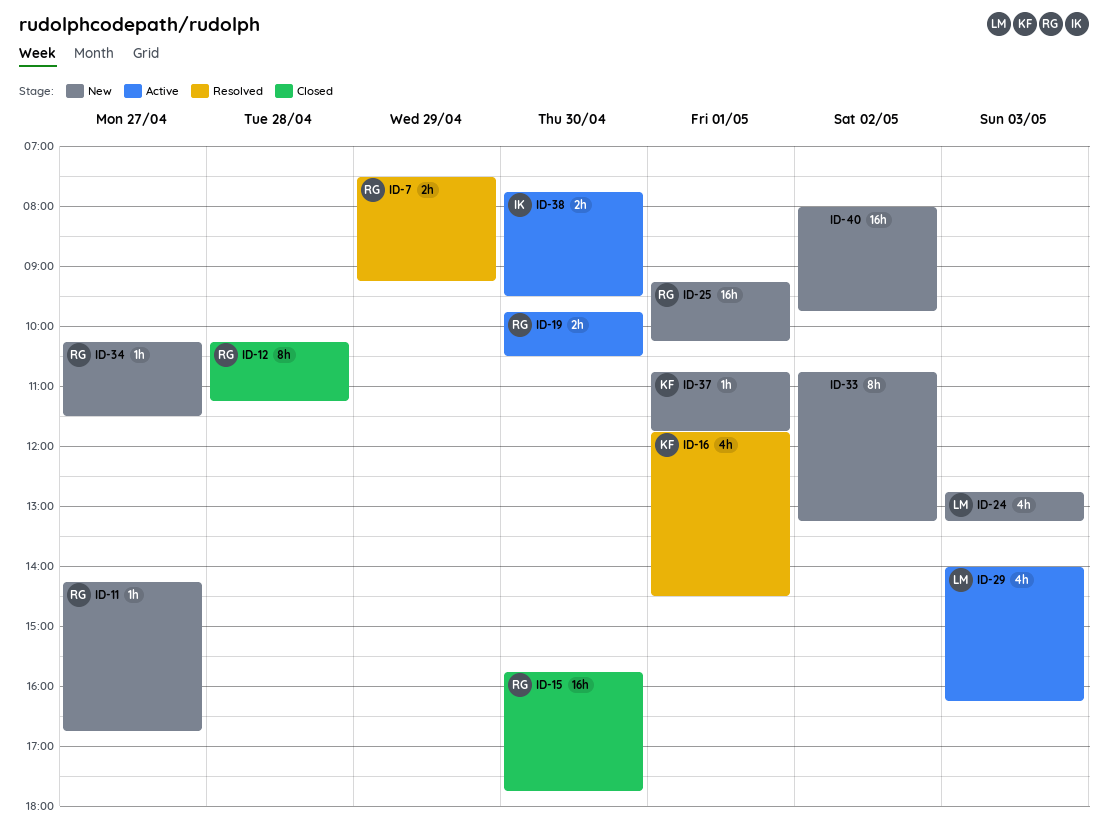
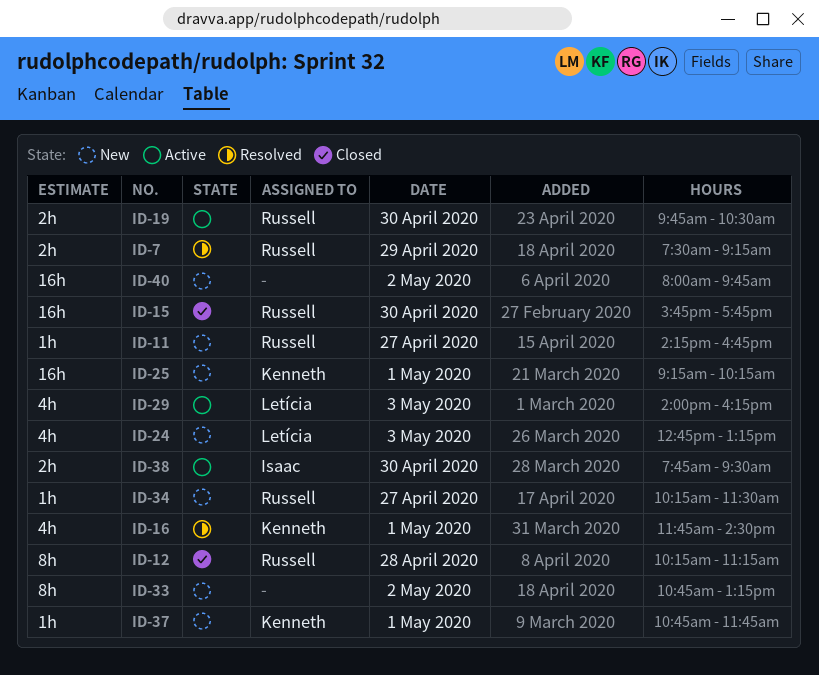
ID-25, owner: Russell -> Kenneth

